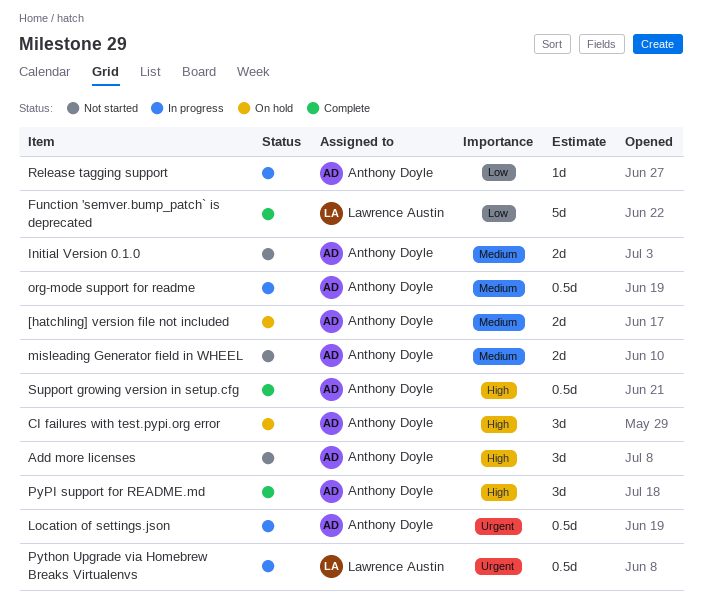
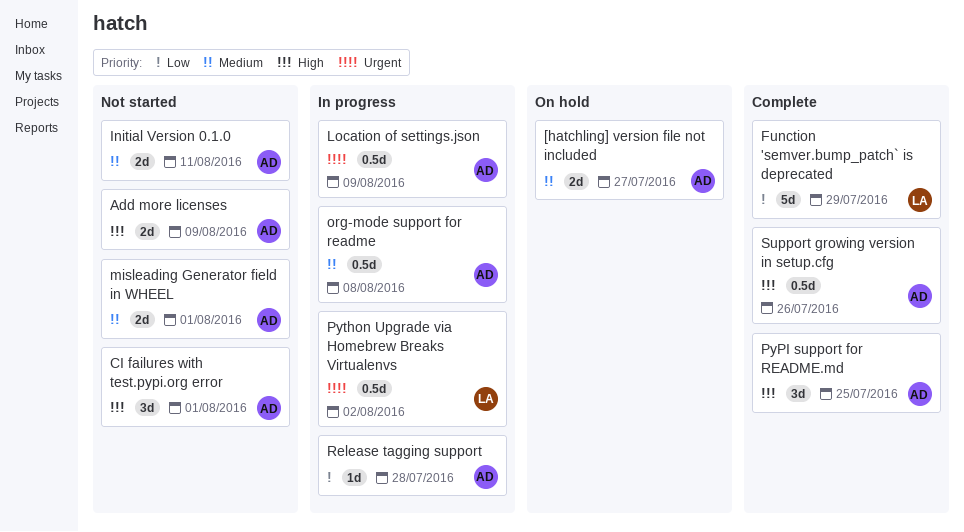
Add more licenses, estimate: 3d -> 2d
CI failures with test.pypi.org error, status: On hold -> Not started

